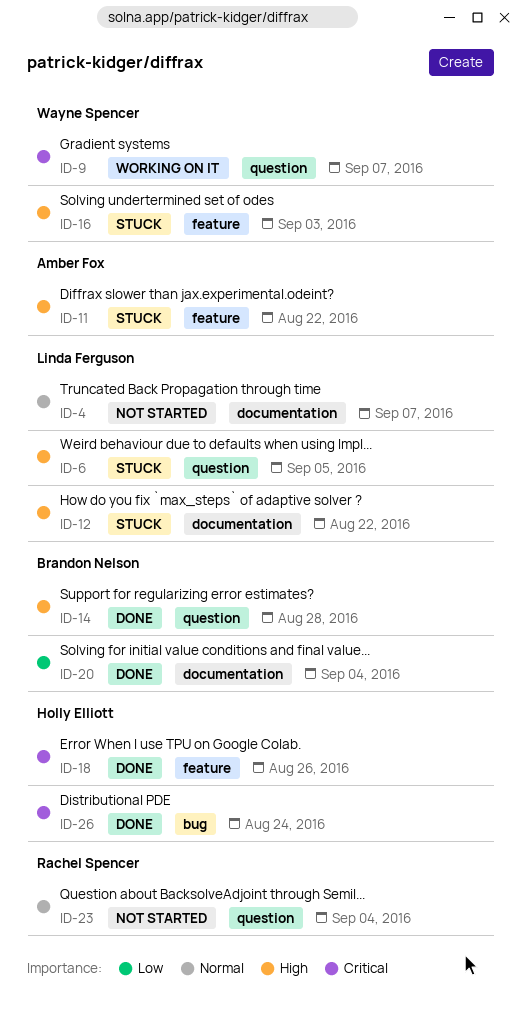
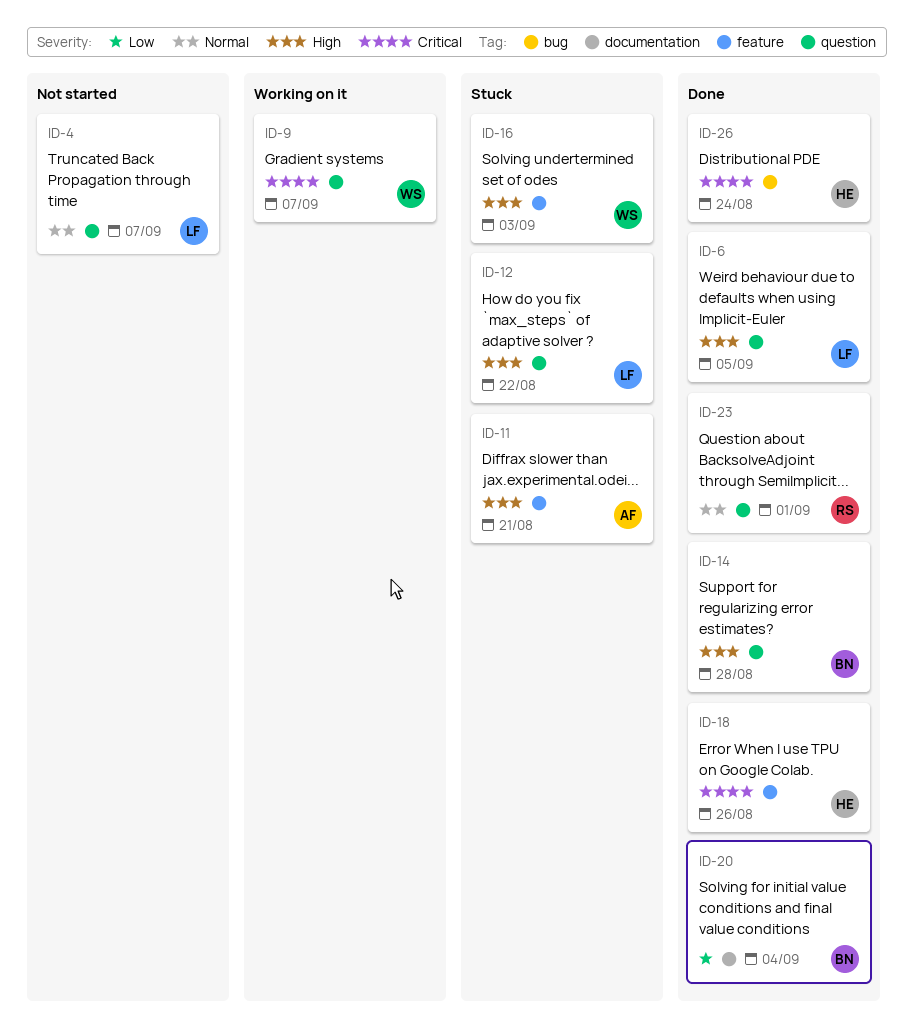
ID-4, label: documentation -> question
ID-6, status: Stuck -> Done
ID-11, due: Aug 22 -> Aug 21
ID-12, label: documentation -> question
ID-23, status: Not started -> Done
ID-23, due: Sep 4 -> Sep 1

